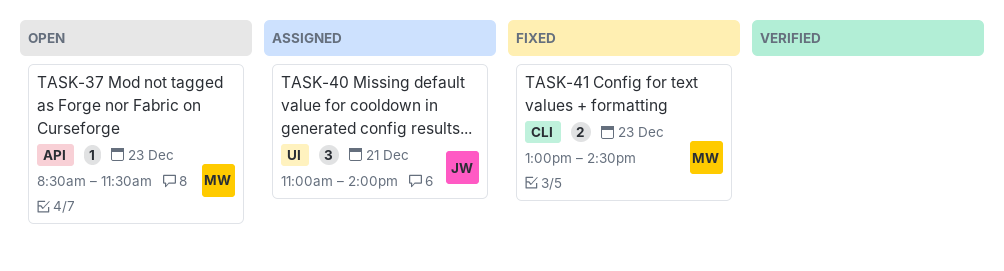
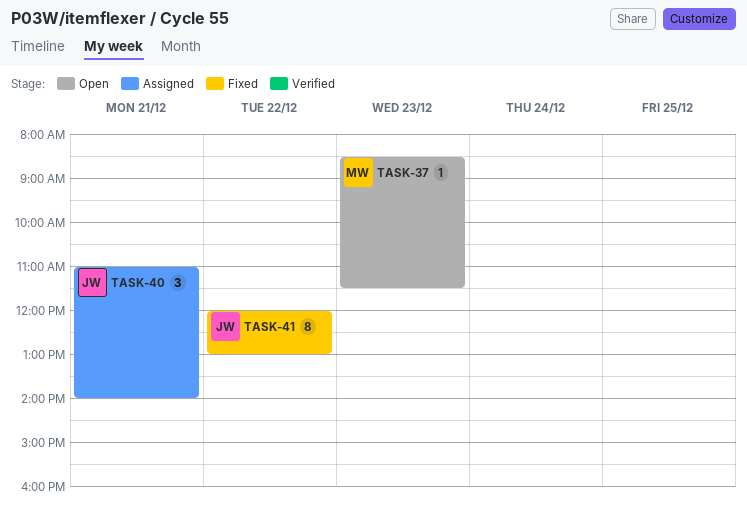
TASK-41, owner: MW -> JW
TASK-41, estimate: 2 -> 8
TASK-41, day: Dec 23 -> Dec 22
TASK-41, begins: 13:00 -> 12:00
TASK-41, ends: 14:30 -> 13:00

